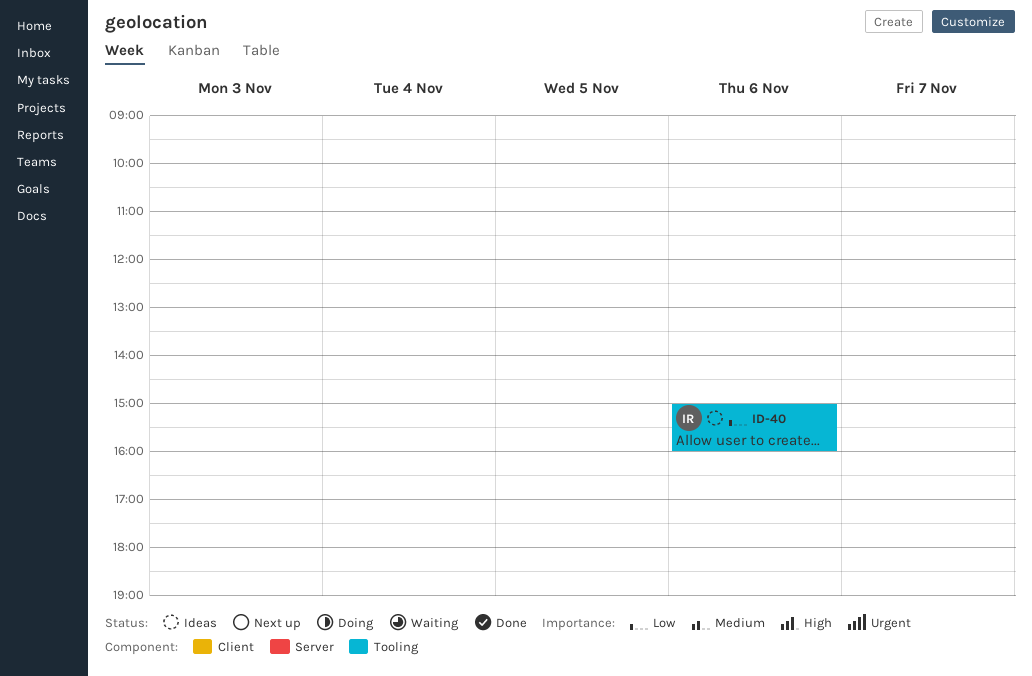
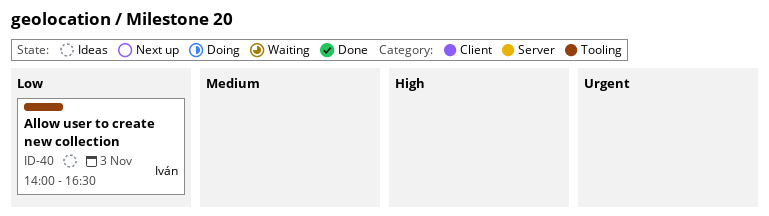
ID-40, day: Nov 6 -> Nov 3
ID-40, begins: 15:00 -> 14:00
ID-40, ends: 16:00 -> 16:30

